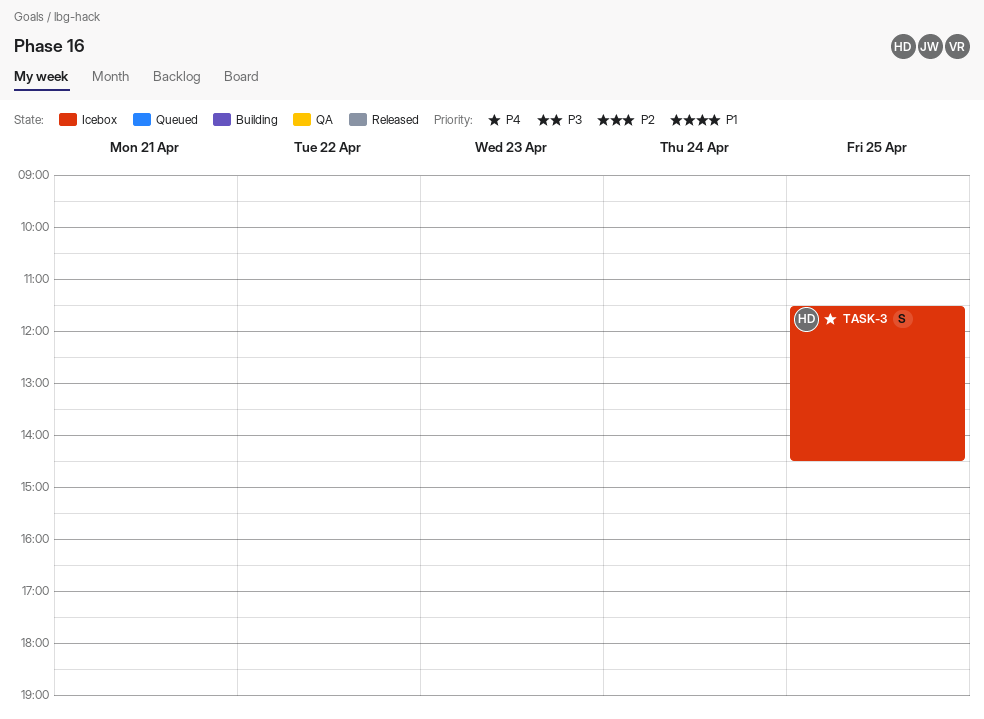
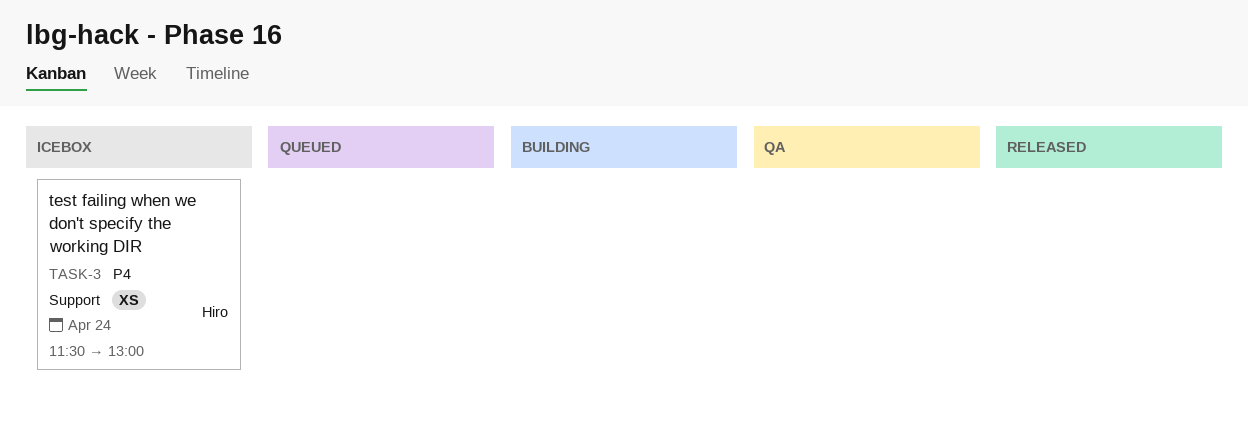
TASK-3, estimate: S -> XS
TASK-3, day: Apr 25 -> Apr 24
TASK-3, ends: 14:30 -> 13:00

